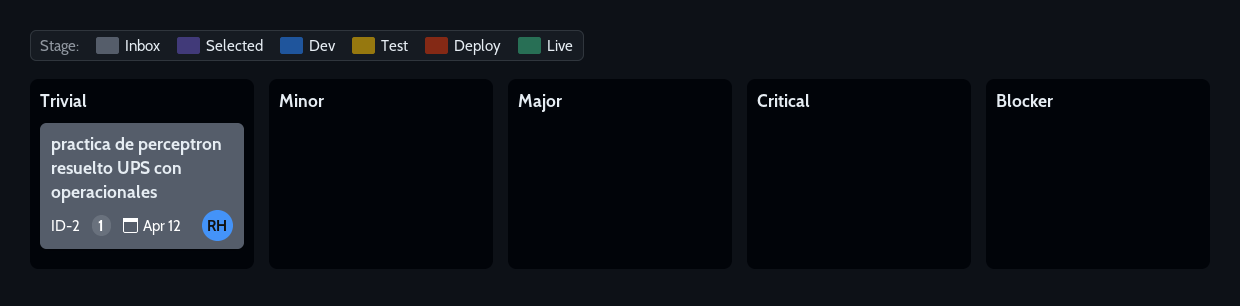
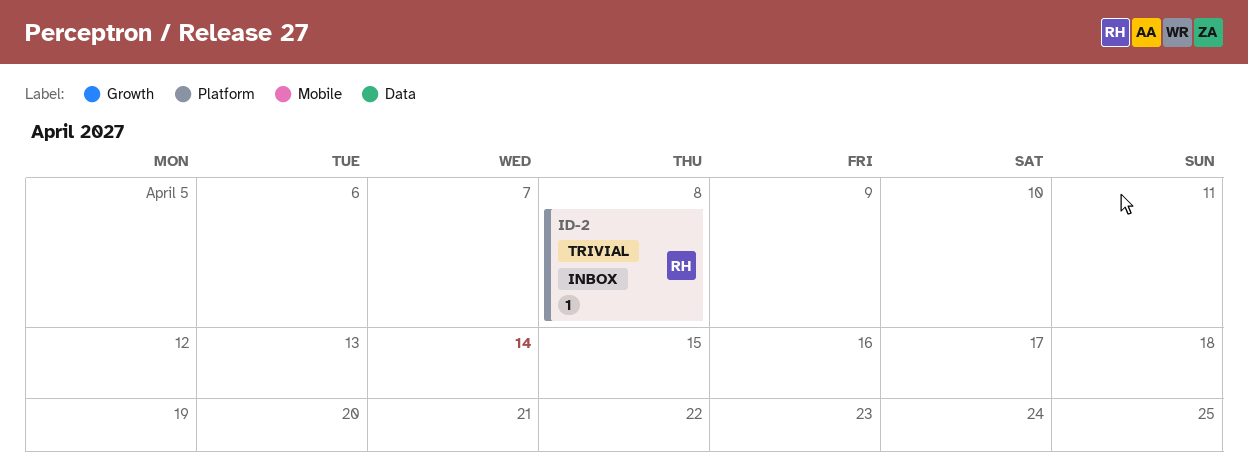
ID-2, due: Apr 12 -> Apr 8

